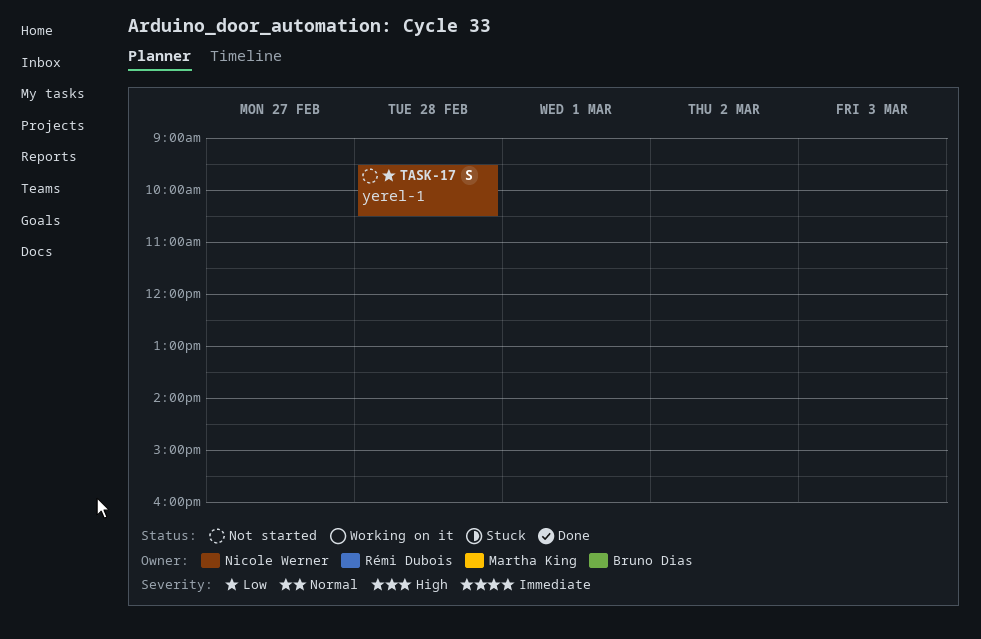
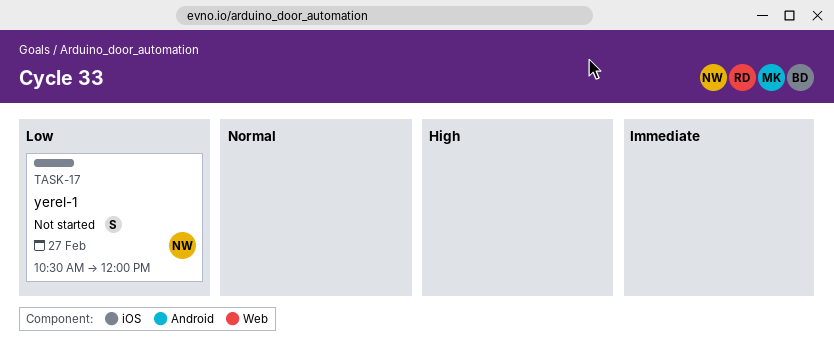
TASK-17, day: Feb 28 -> Feb 27
TASK-17, begins: 09:30 -> 10:30
TASK-17, ends: 10:30 -> 12:00

